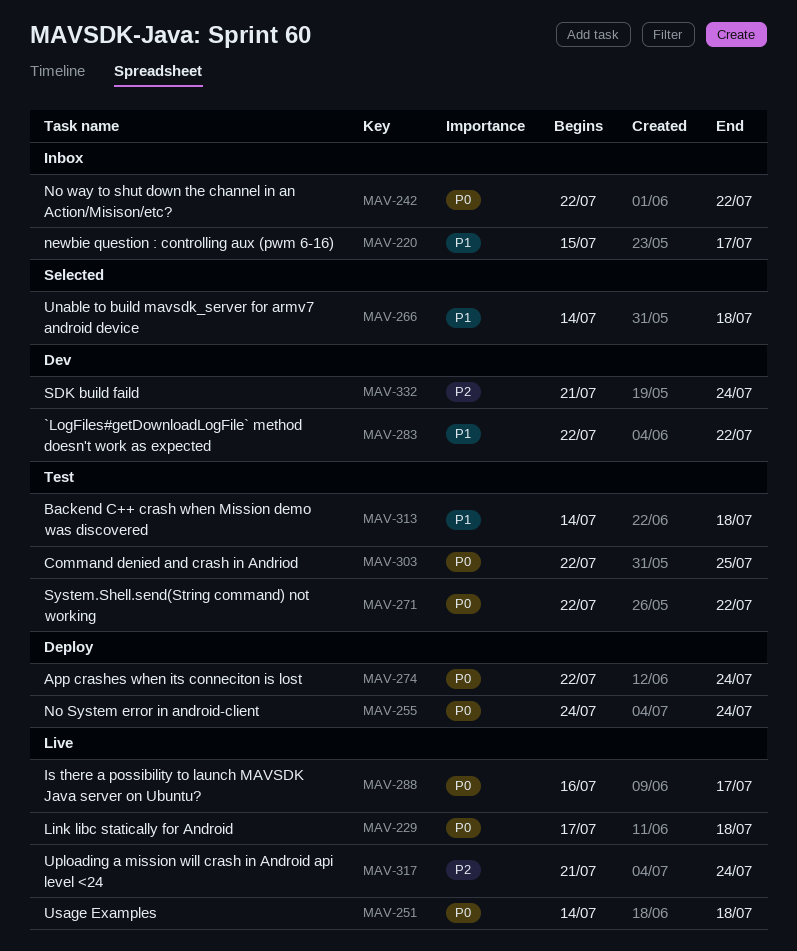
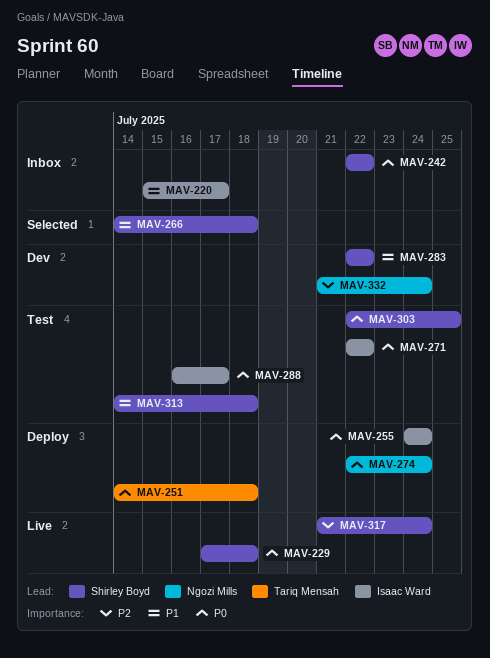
MAV-251, status: Live -> Deploy
MAV-288, status: Live -> Test

